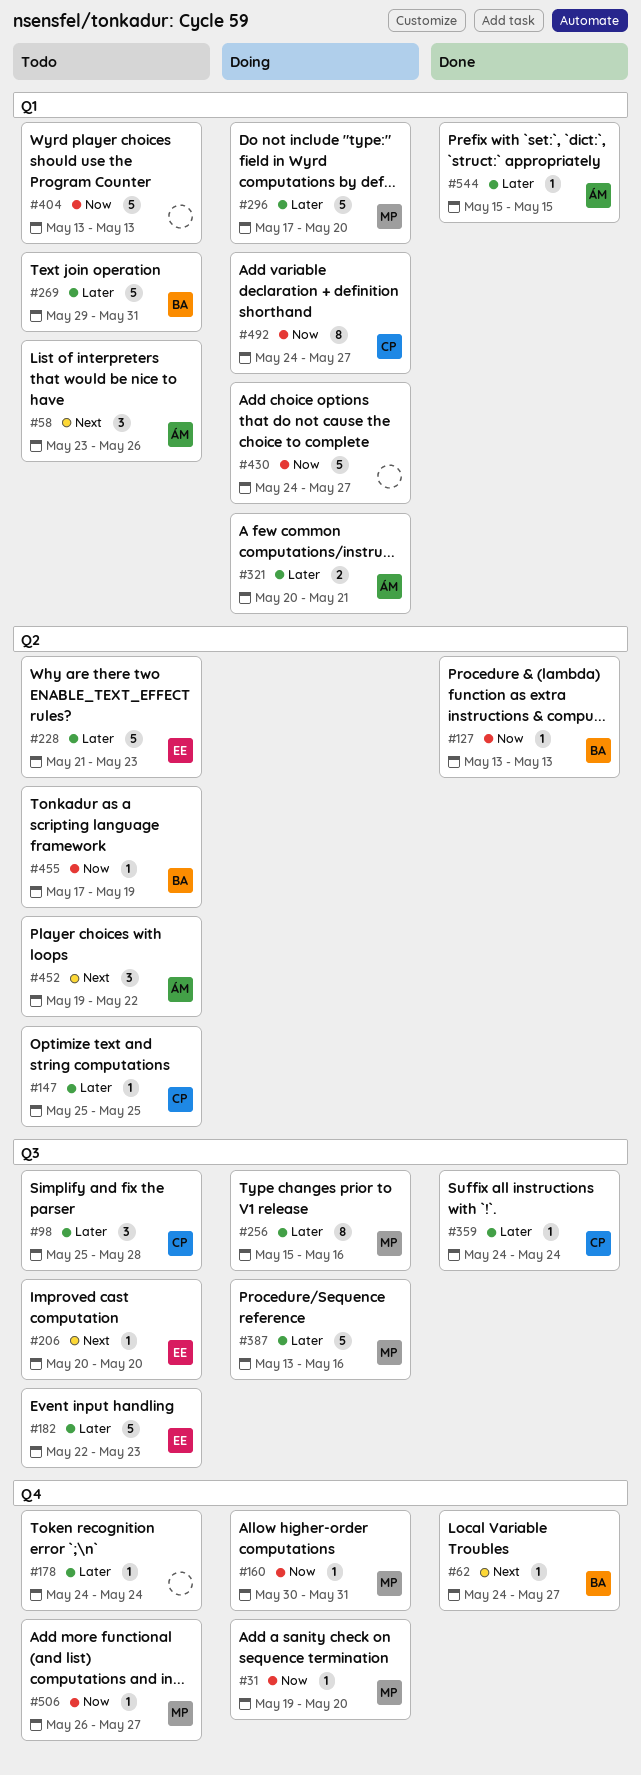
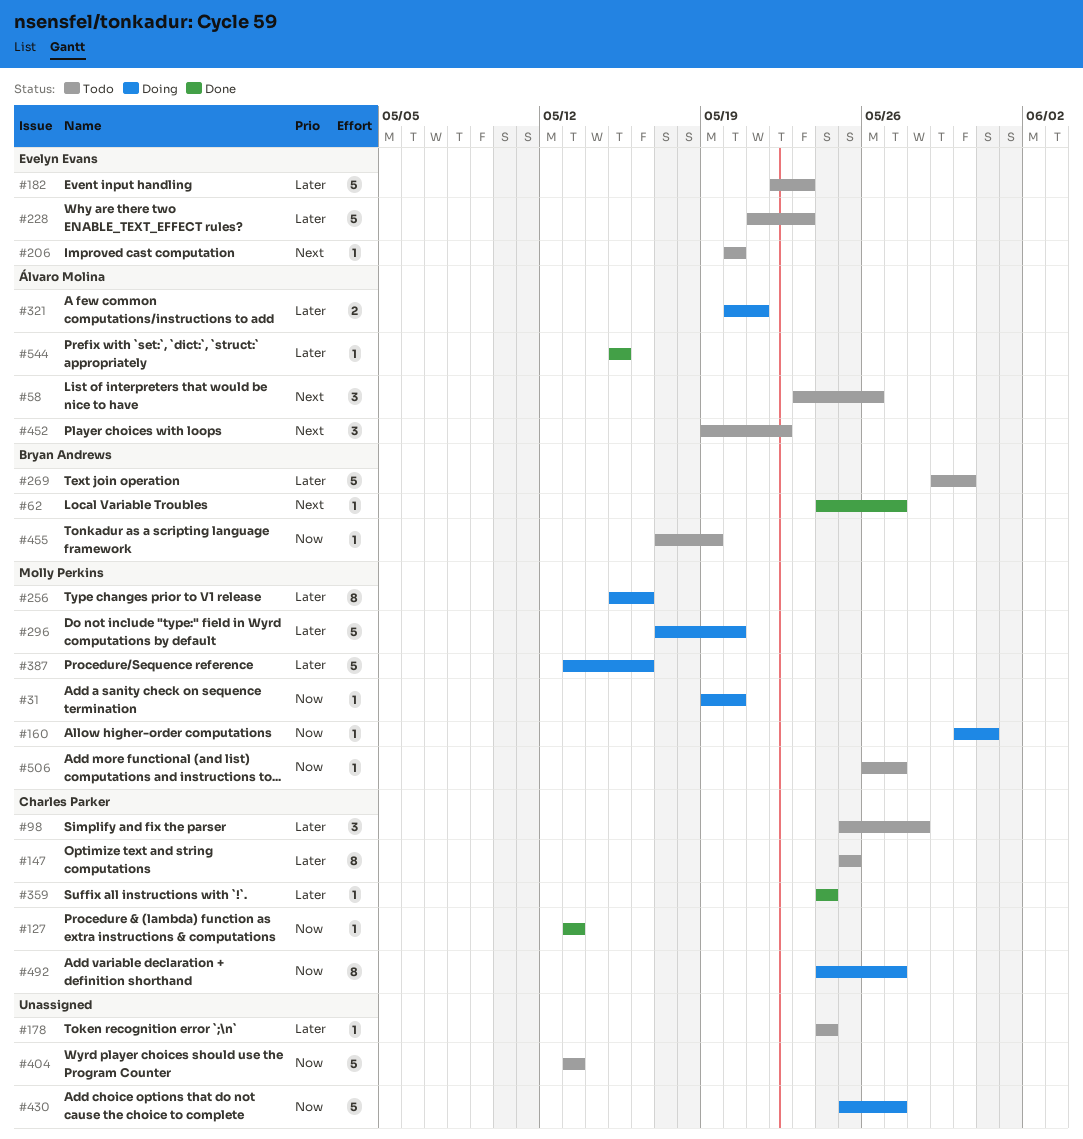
#127, owner: Bryan Andrews -> Charles Parker
#147, estimate: 1 -> 8
#269, due: May 31 -> May 30
#430, start: May 24 -> May 25

